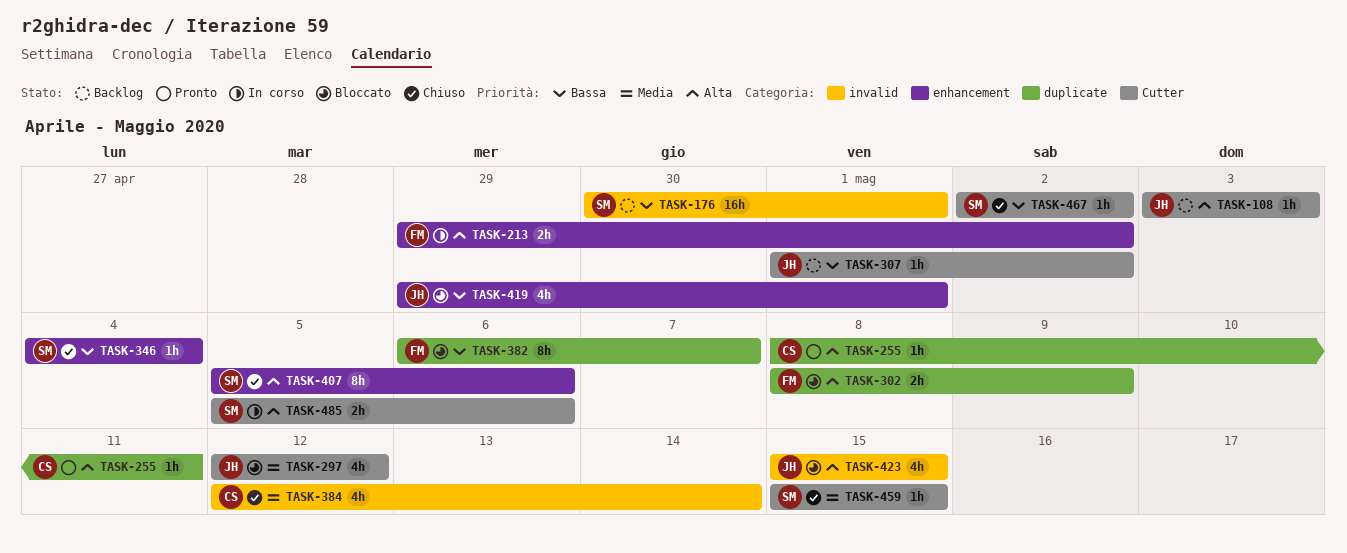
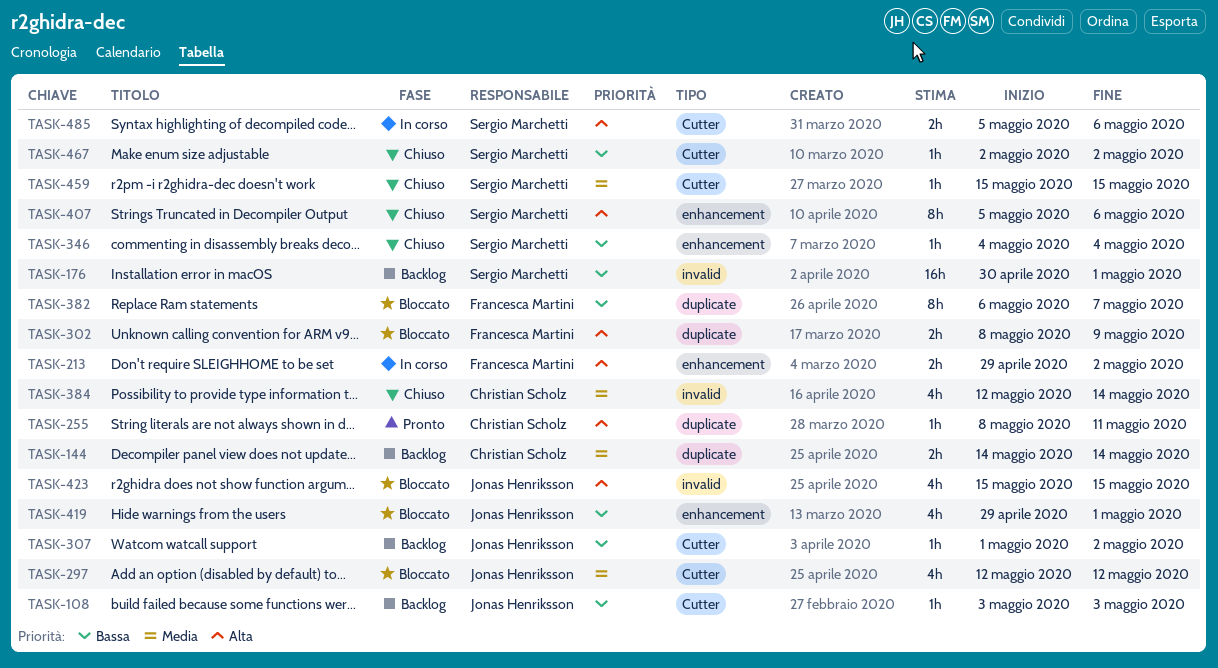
TASK-108, priority: Alta -> Bassa
TASK-144: none -> present

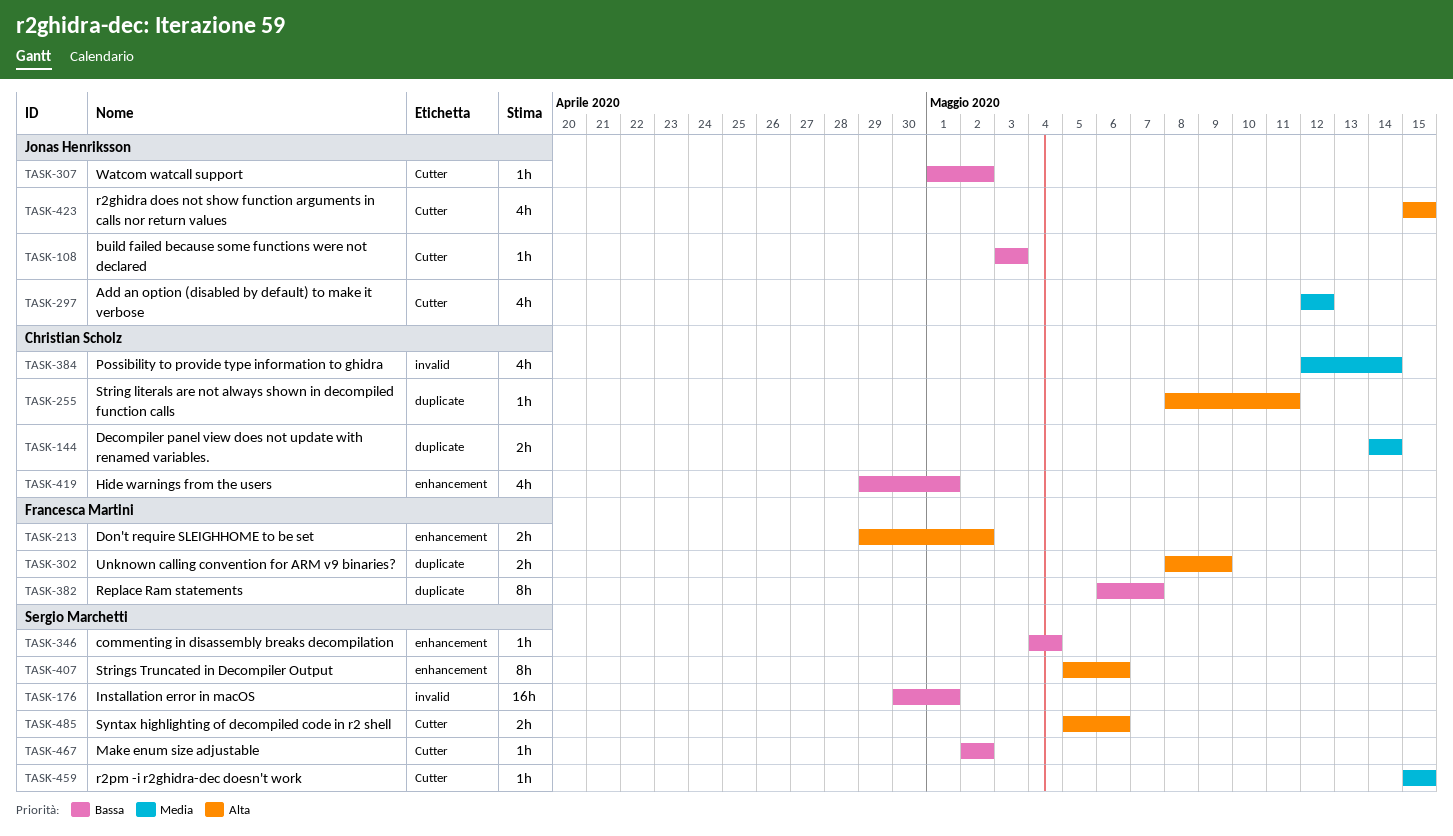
TASK-419, owner: Jonas Henriksson -> Christian Scholz
TASK-423, label: invalid -> Cutter

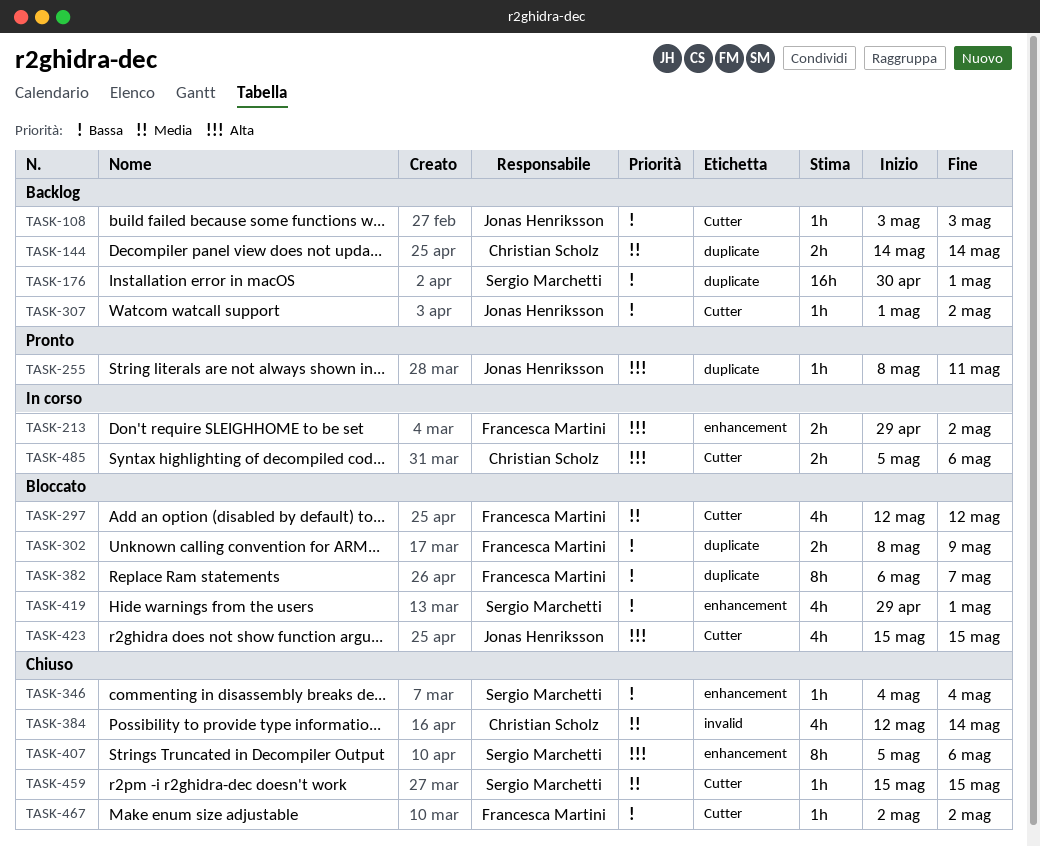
TASK-176, label: invalid -> duplicate
TASK-255, owner: Christian Scholz -> Jonas Henriksson
TASK-297, owner: Jonas Henriksson -> Francesca Martini
TASK-302, priority: Alta -> Bassa
TASK-419, owner: Christian Scholz -> Sergio Marchetti
TASK-467, owner: Sergio Marchetti -> Francesca Martini
TASK-485, owner: Sergio Marchetti -> Christian Scholz

